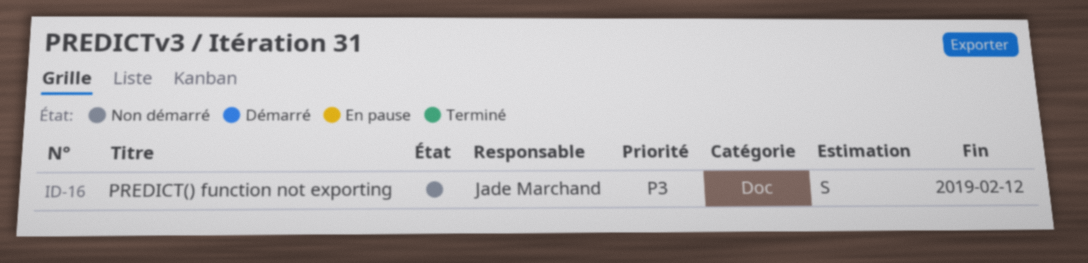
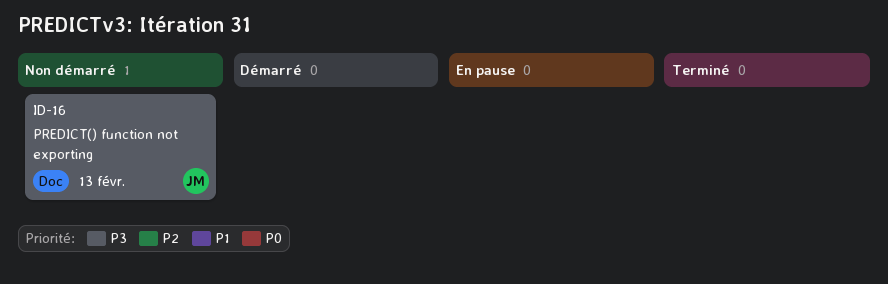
ID-16, due: Feb 12 -> Feb 13

